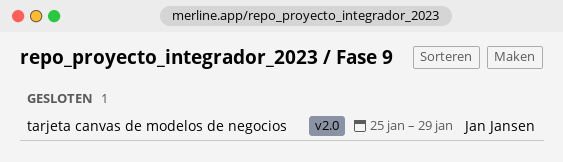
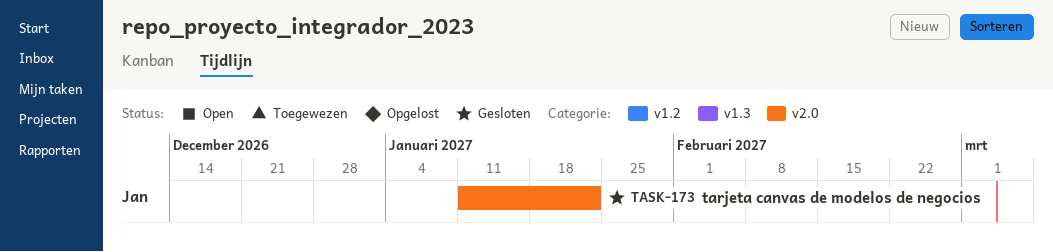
tarjeta canvas de modelos de negocios, start: Jan 25 -> Jan 11
tarjeta canvas de modelos de negocios, due: Jan 29 -> Jan 22

